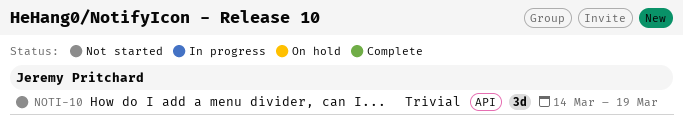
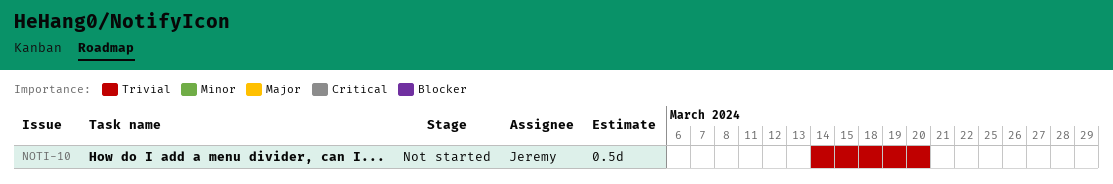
NOTI-10, estimate: 3d -> 0.5d
NOTI-10, due: Mar 19 -> Mar 20

